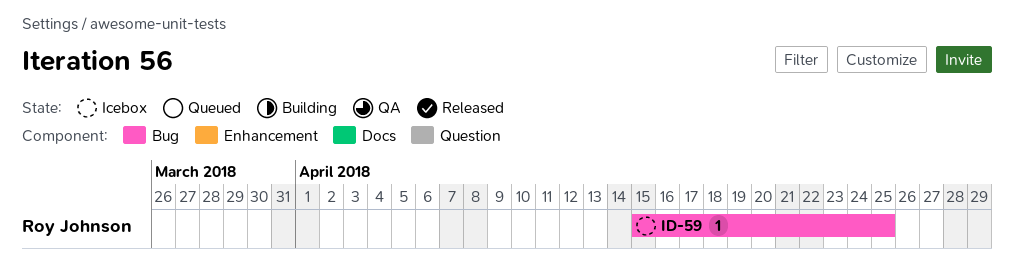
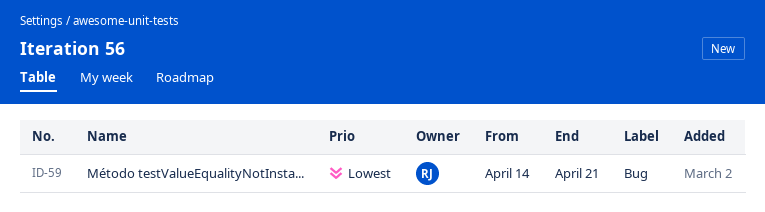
ID-59, start: Apr 15 -> Apr 14
ID-59, due: Apr 25 -> Apr 21

